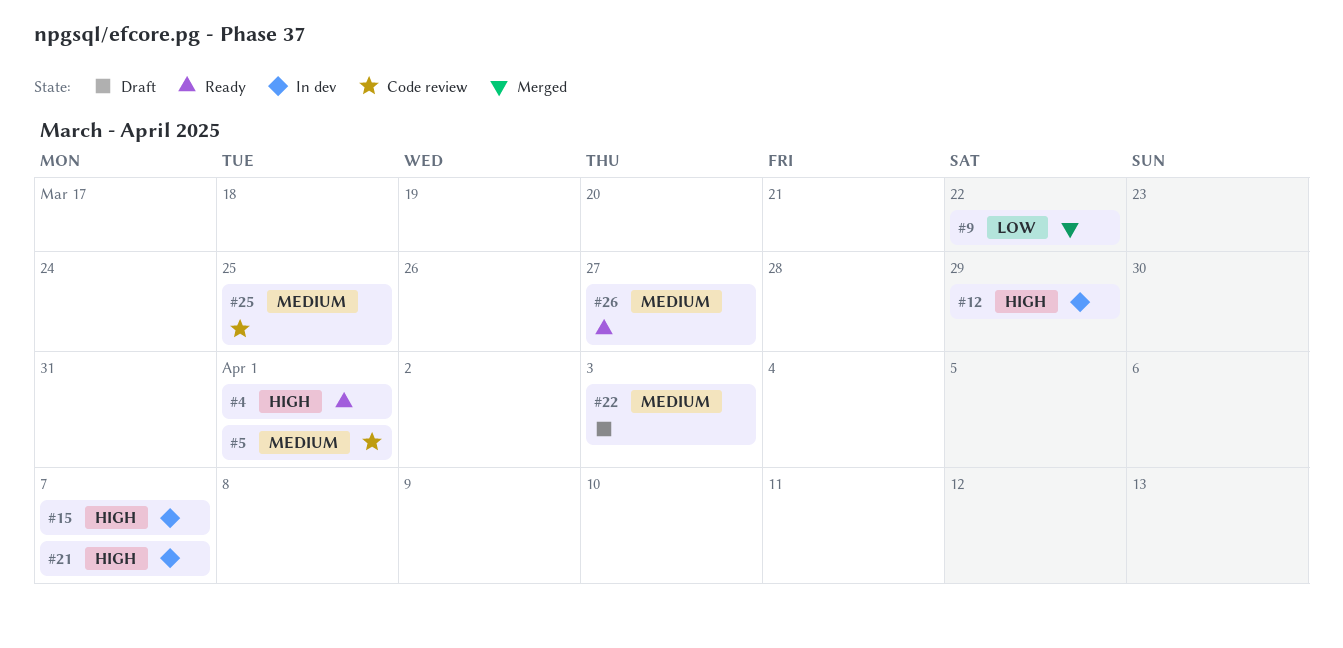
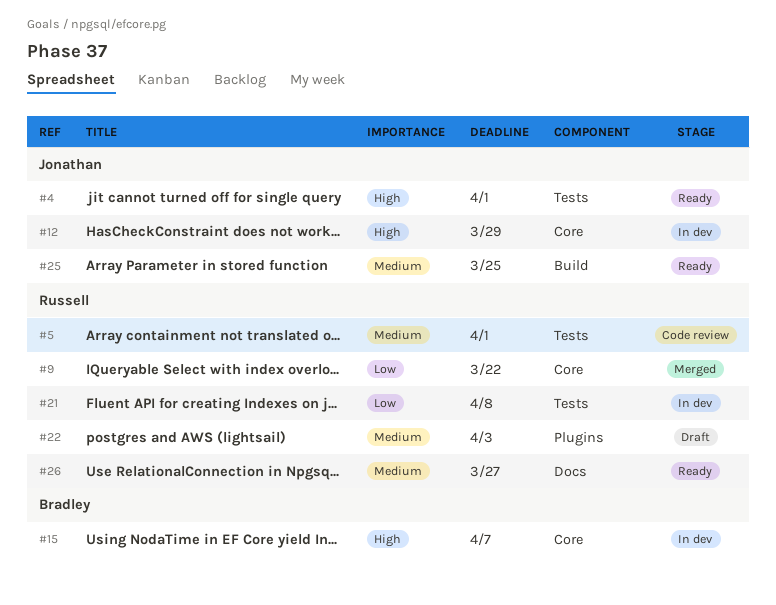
#21, priority: High -> Low
#21, due: Apr 7 -> Apr 8
#25, status: Code review -> Ready

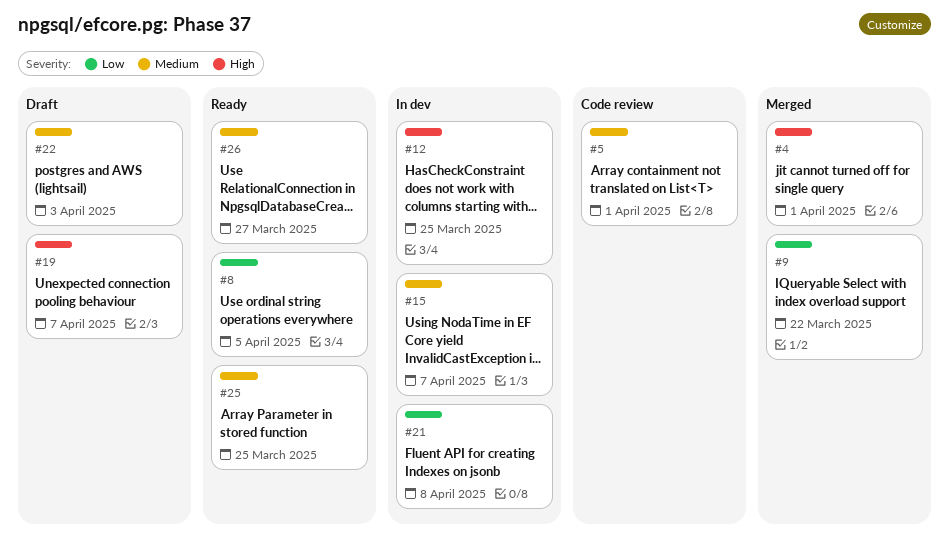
#4, status: Ready -> Merged
#8: none -> present
#12, due: Mar 29 -> Mar 25
#15, priority: High -> Medium
#19: none -> present

